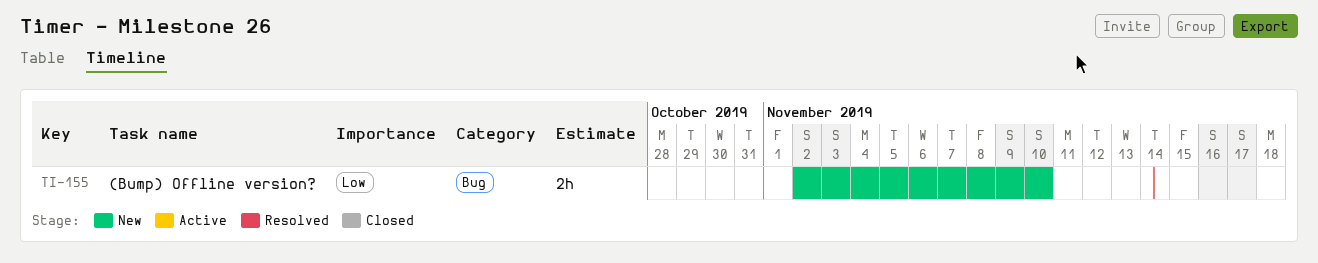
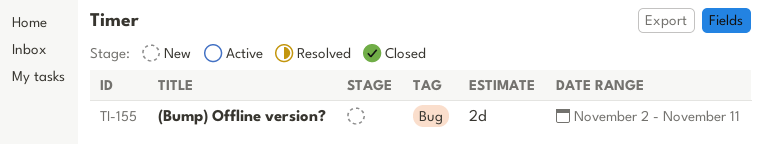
TI-155, estimate: 2h -> 2d
TI-155, due: Nov 10 -> Nov 11

